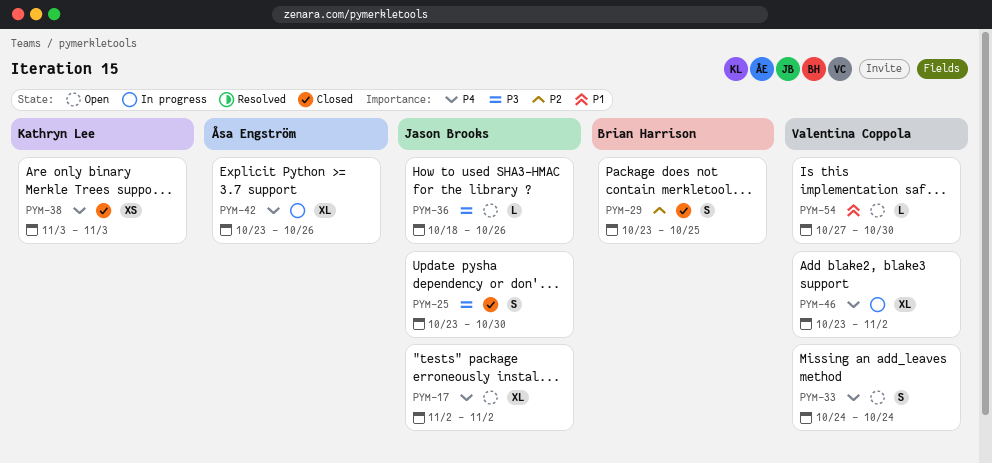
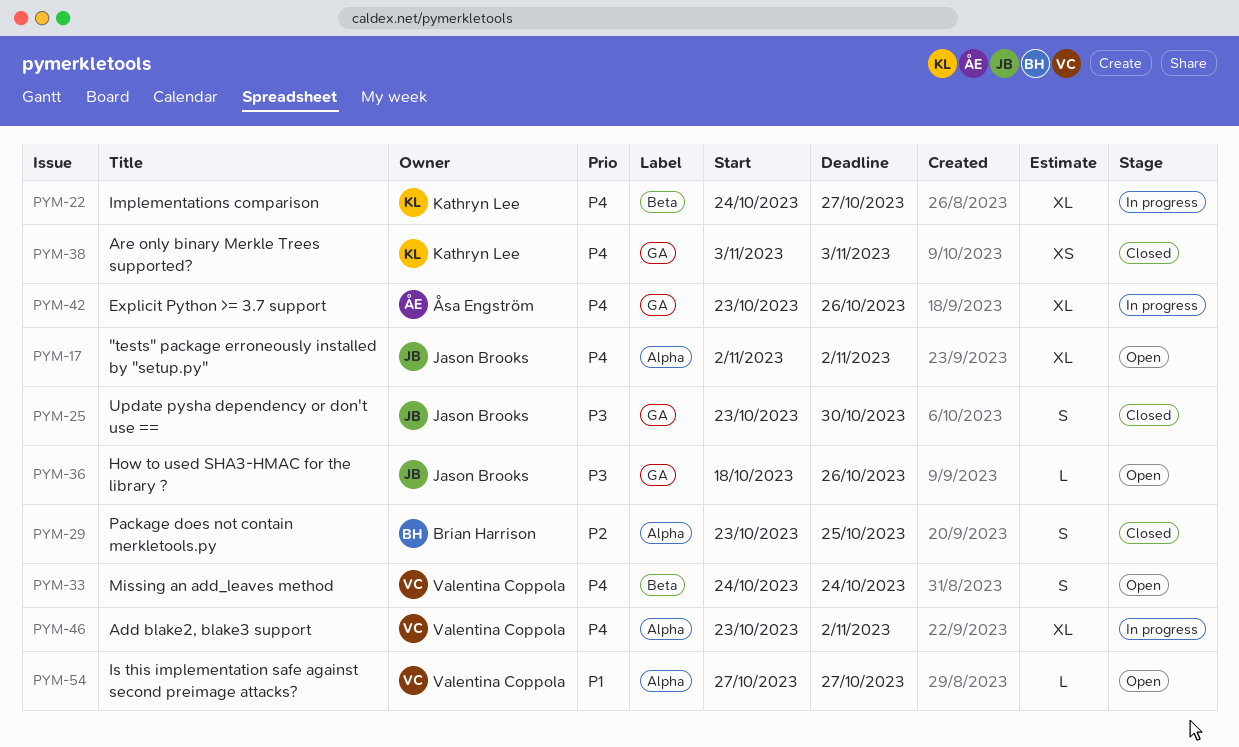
PYM-22: none -> present
PYM-54, due: Oct 30 -> Oct 27

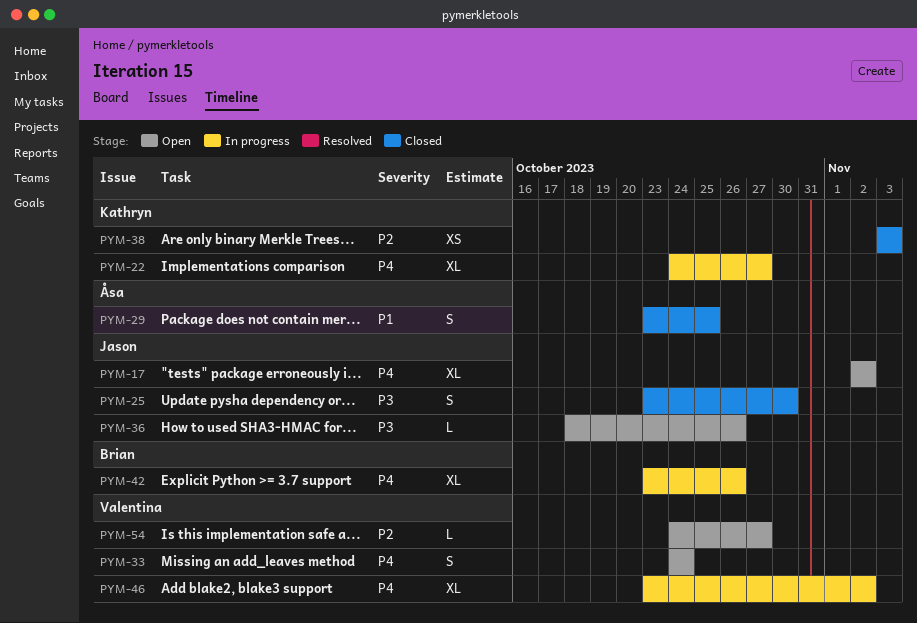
PYM-29, owner: Brian Harrison -> Åsa Engström
PYM-29, priority: P2 -> P1
PYM-38, priority: P4 -> P2
PYM-42, owner: Åsa Engström -> Brian Harrison
PYM-54, priority: P1 -> P2
PYM-54, start: Oct 27 -> Oct 24

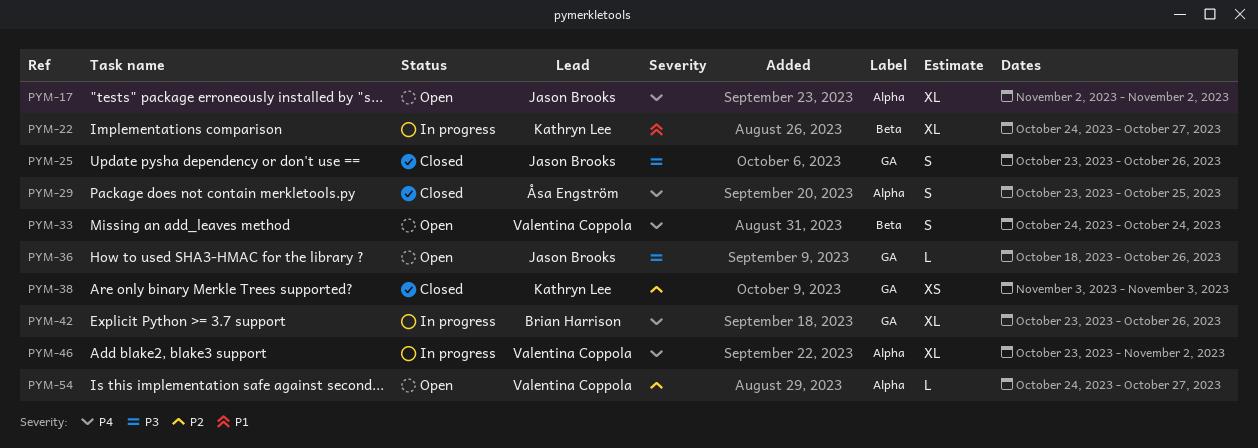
PYM-22, priority: P4 -> P1
PYM-25, due: Oct 30 -> Oct 26
PYM-29, priority: P1 -> P4

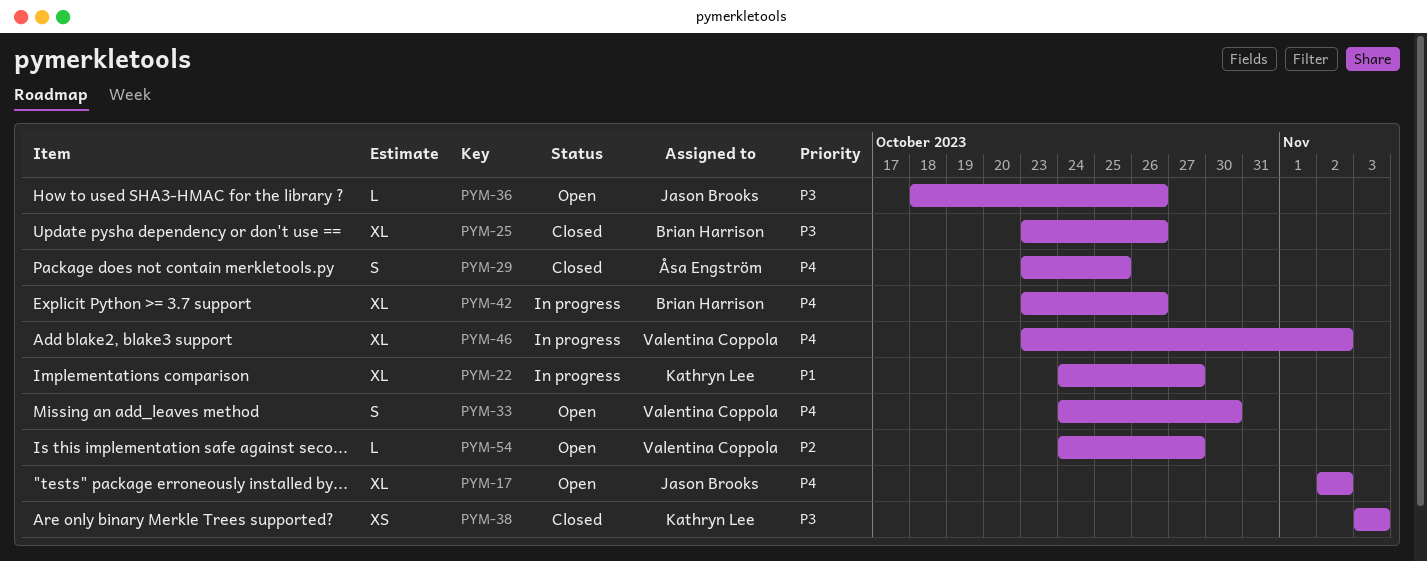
PYM-25, owner: Jason Brooks -> Brian Harrison
PYM-25, estimate: S -> XL
PYM-33, due: Oct 24 -> Oct 30
PYM-38, priority: P2 -> P3

